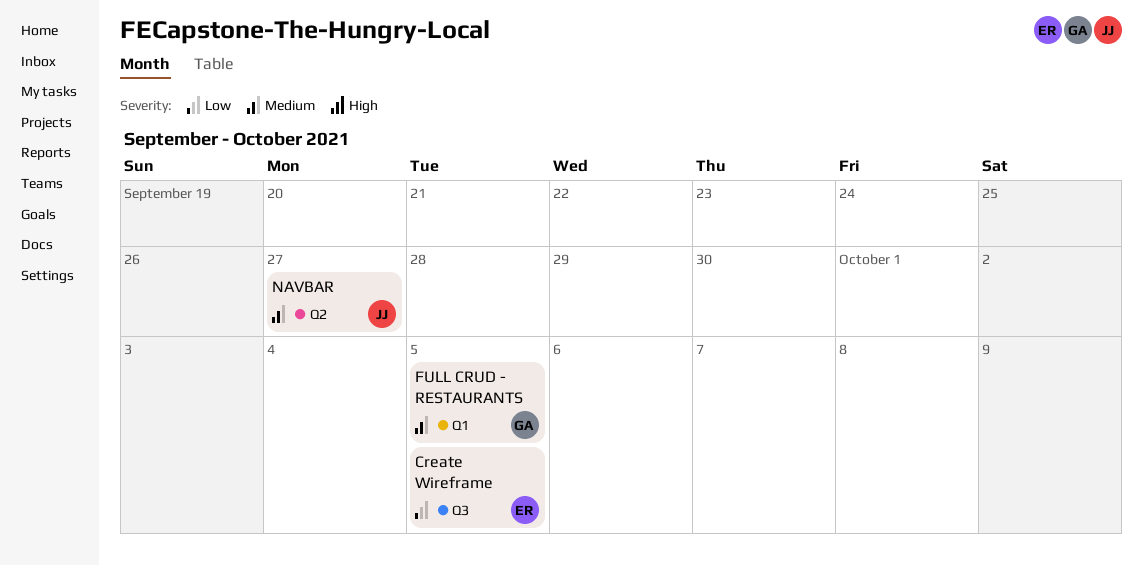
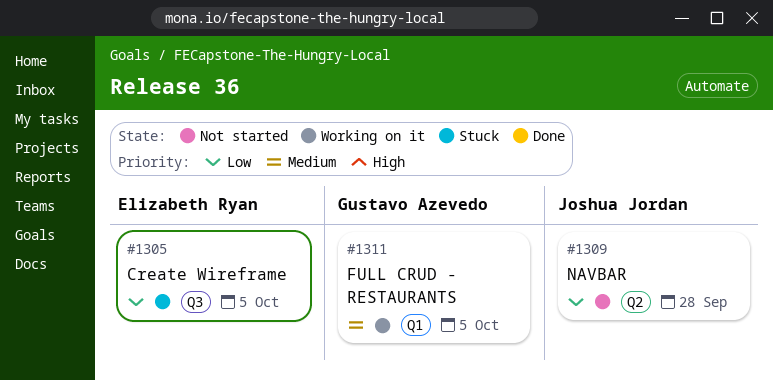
NAVBAR, priority: Medium -> Low
NAVBAR, due: Sep 27 -> Sep 28

